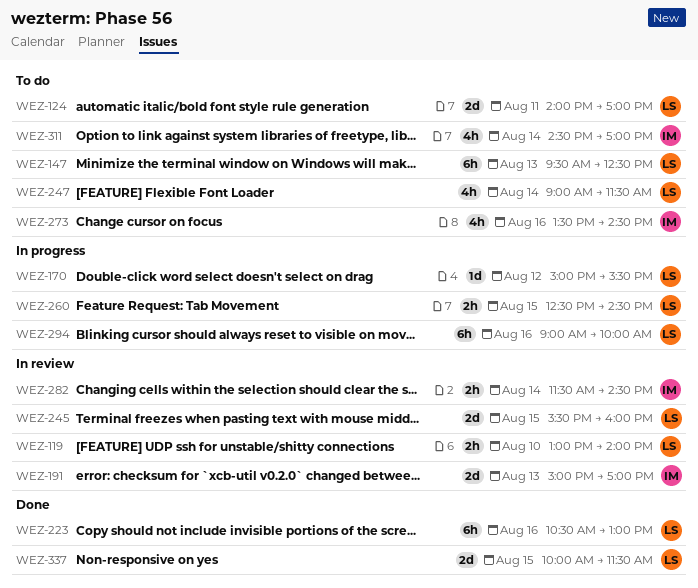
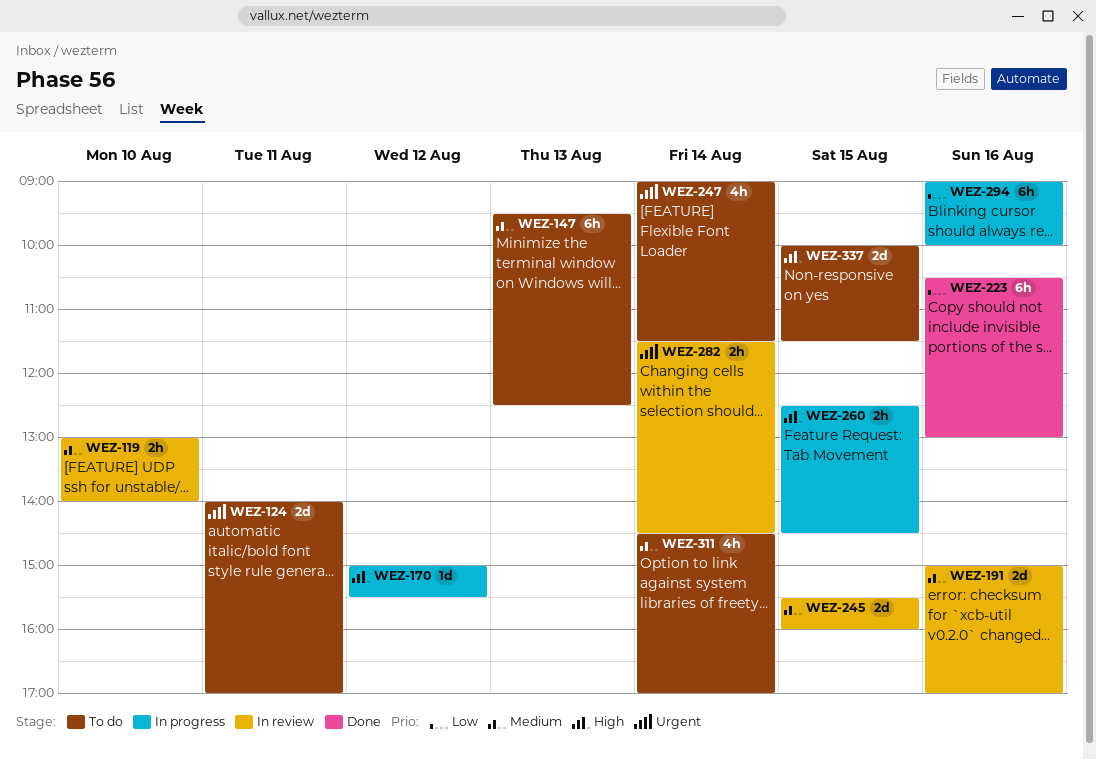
WEZ-191, day: Aug 13 -> Aug 16
WEZ-273: present -> none
WEZ-337, status: Done -> To do

